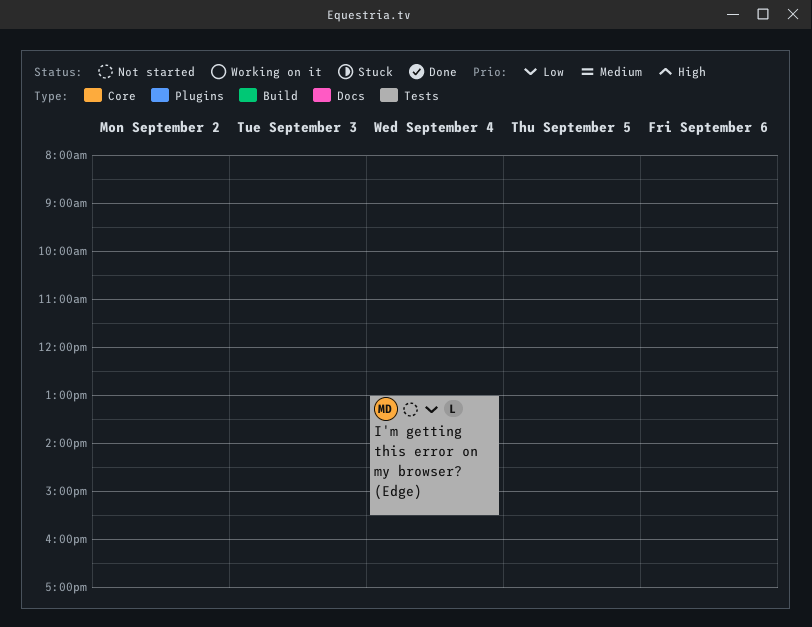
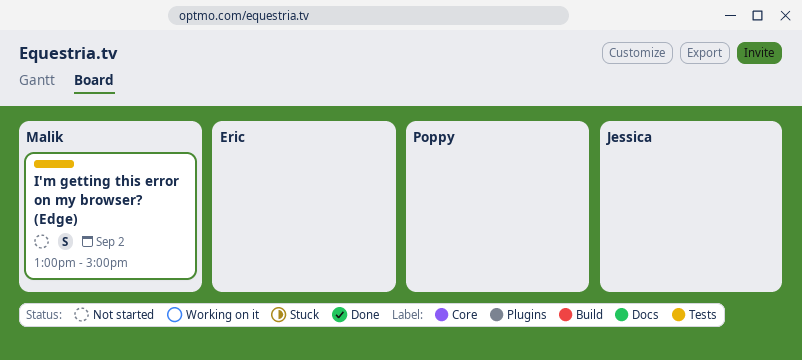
I'm getting this error on my browser? (Edge), estimate: L -> S
I'm getting this error on my browser? (Edge), day: Sep 4 -> Sep 2
I'm getting this error on my browser? (Edge), ends: 15:30 -> 15:00

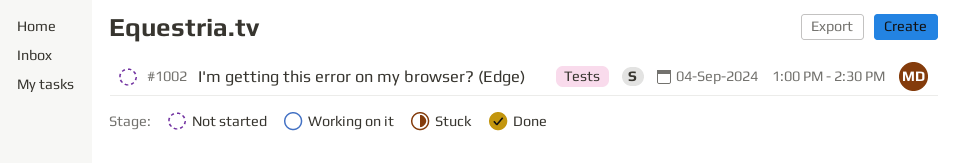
I'm getting this error on my browser? (Edge), day: Sep 2 -> Sep 4
I'm getting this error on my browser? (Edge), ends: 15:00 -> 14:30

